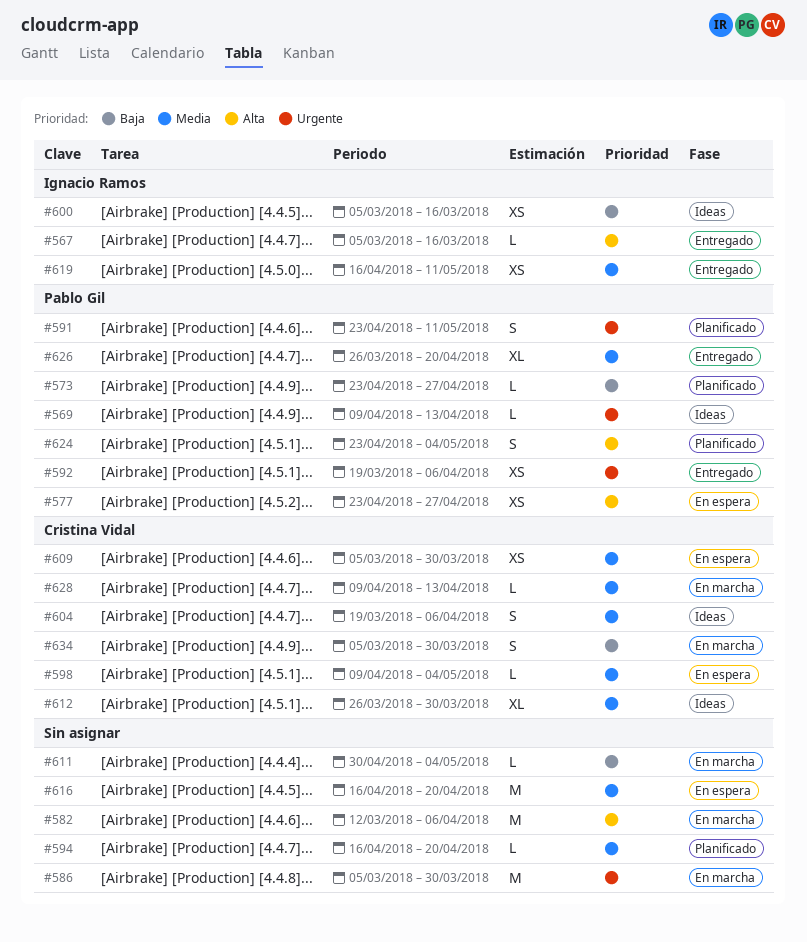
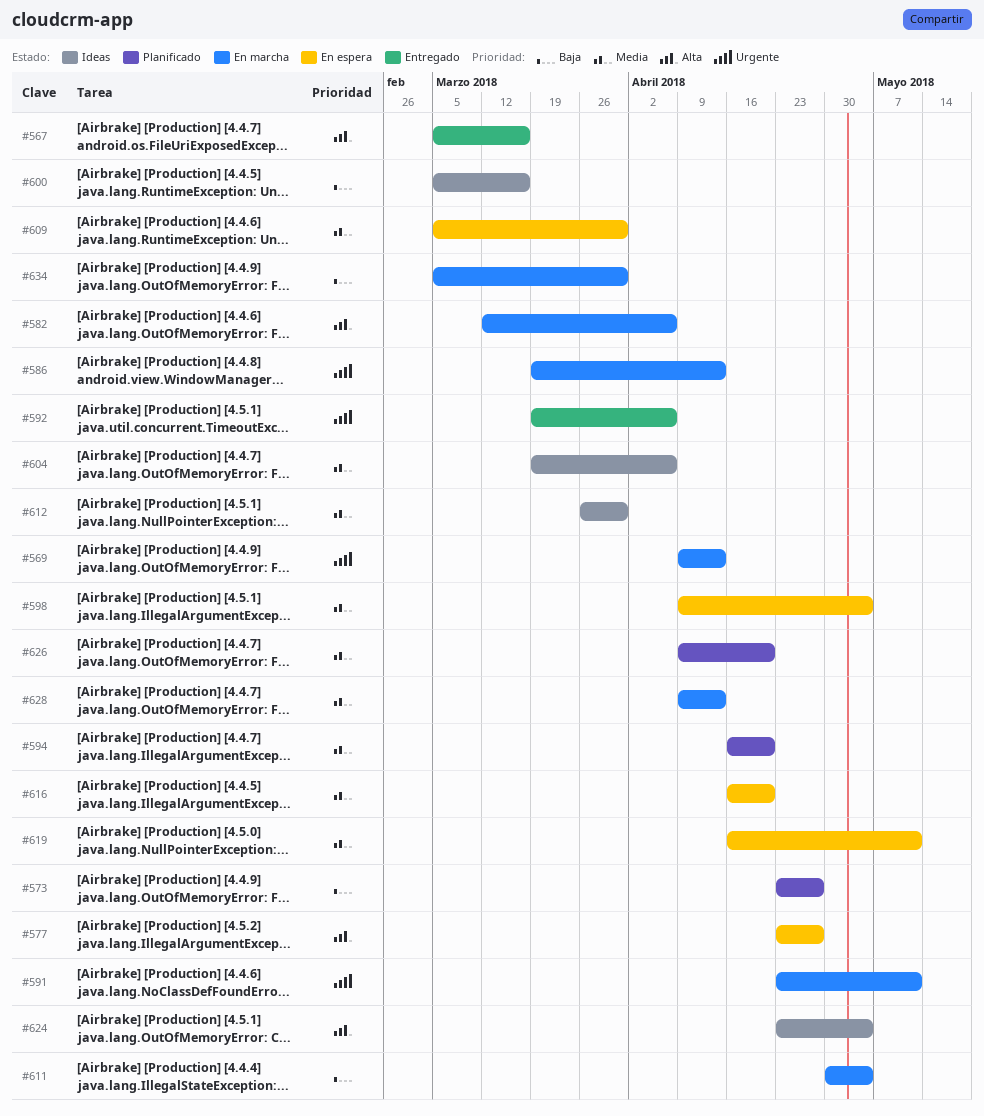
#569, status: Ideas -> En marcha
#586, start: Mar 5 -> Mar 19
#586, due: Mar 30 -> Apr 13
#591, status: Planificado -> En marcha
#619, status: Entregado -> En espera
#624, status: Planificado -> Ideas
#626, status: Entregado -> Planificado
#626, start: Mar 26 -> Apr 9

